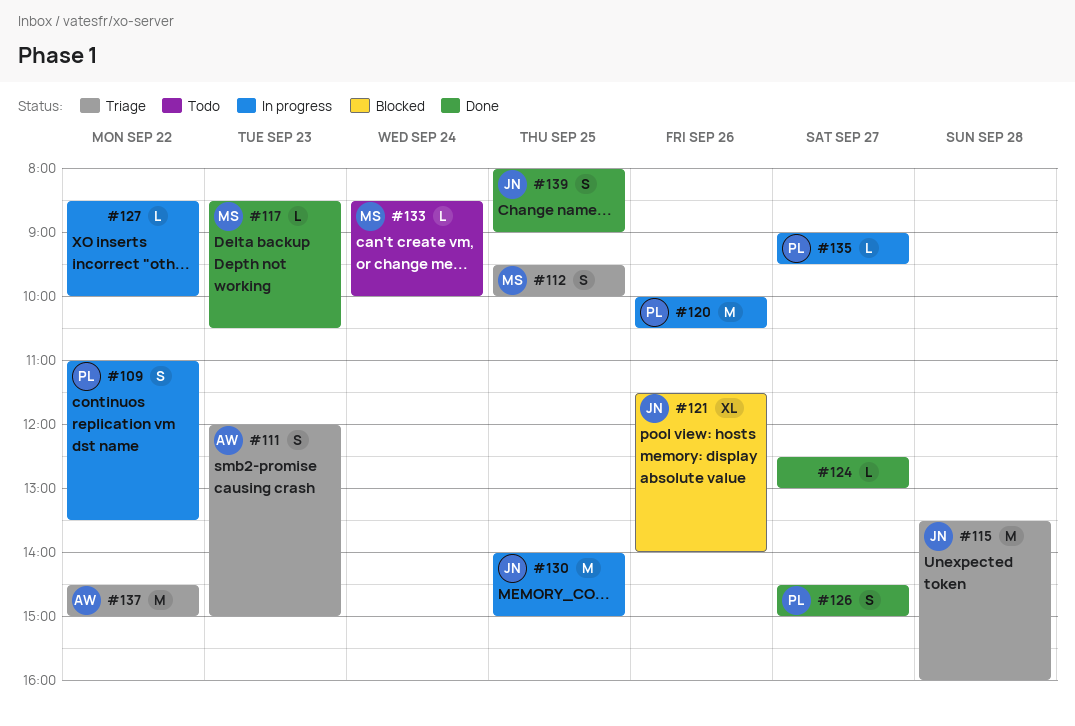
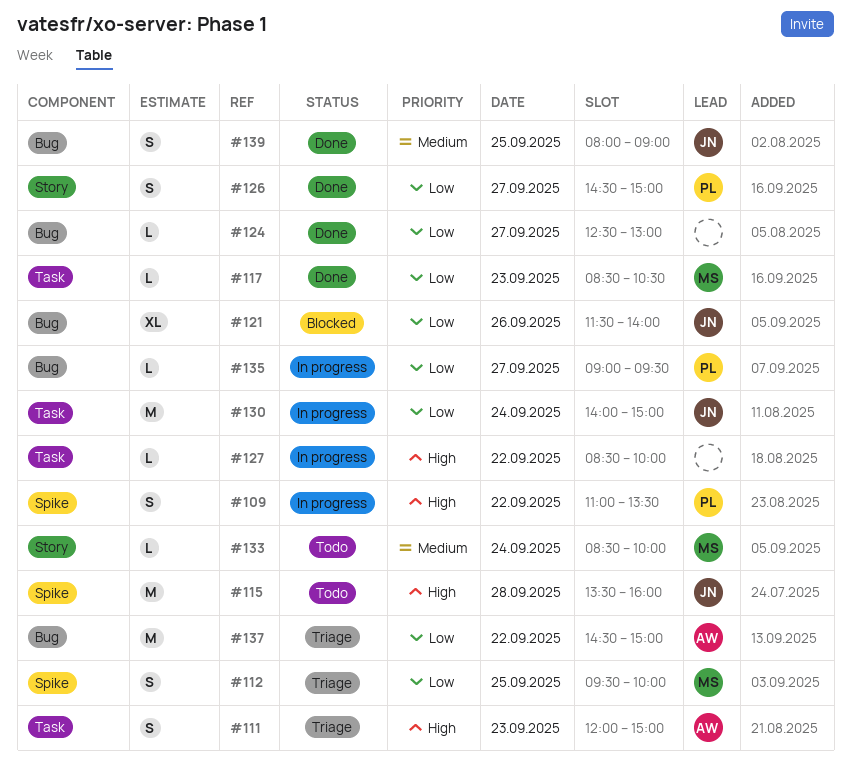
#115, status: Triage -> Todo
#120: present -> none
#130, day: Sep 25 -> Sep 24

